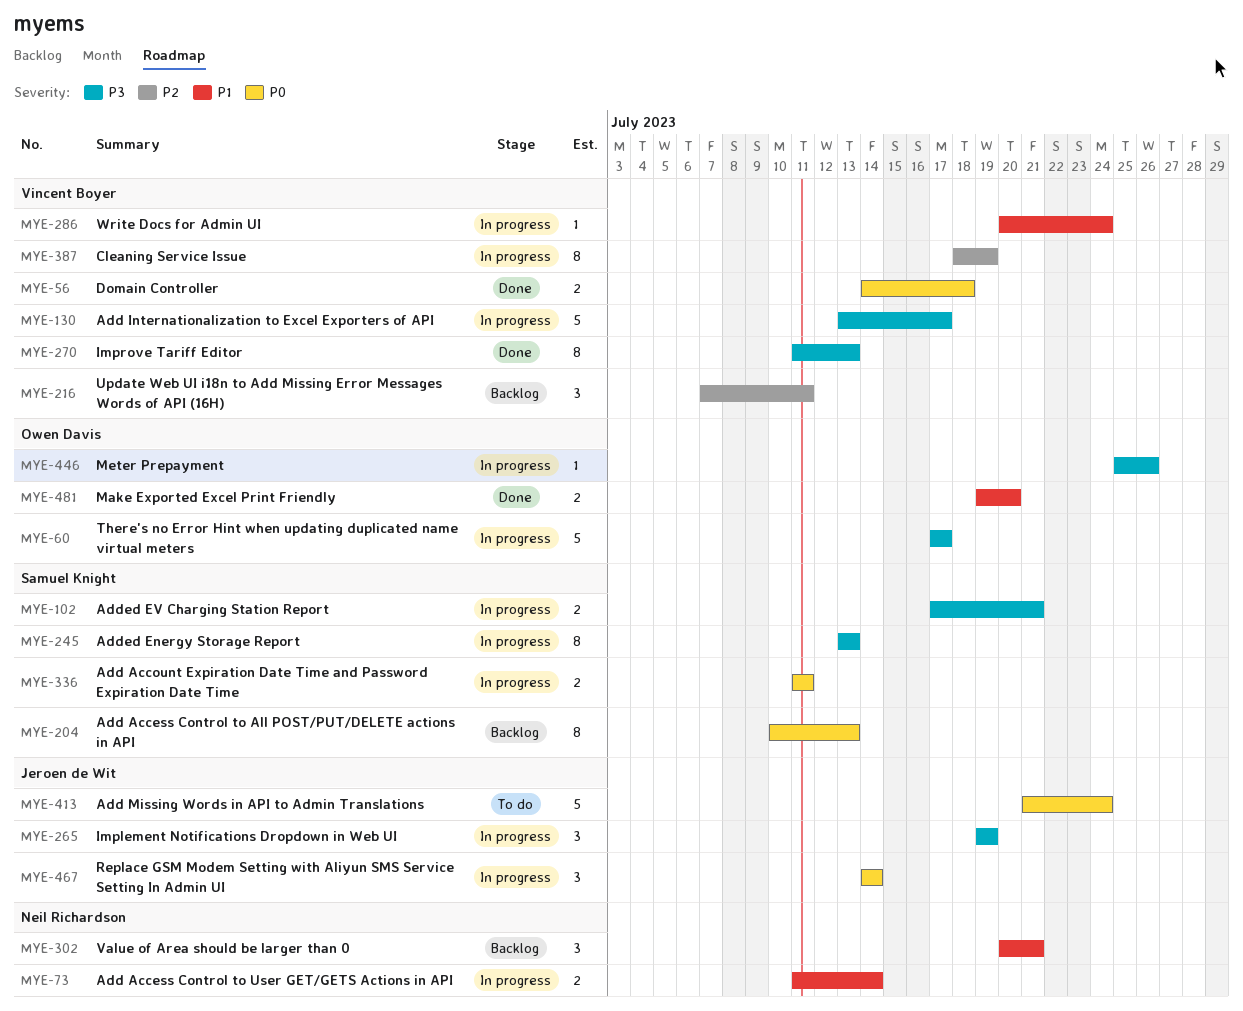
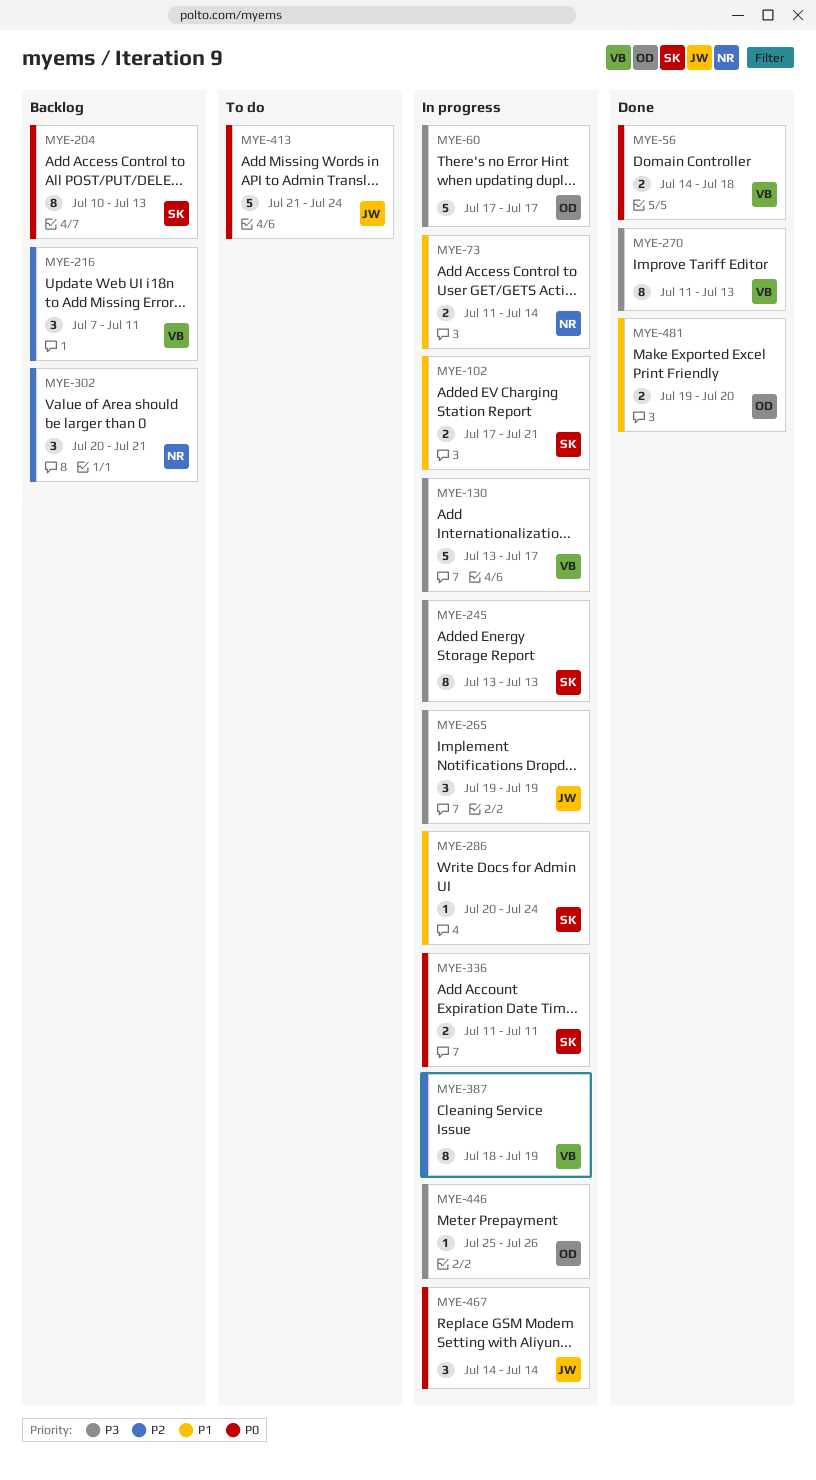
MYE-102, priority: P3 -> P1
MYE-286, owner: Vincent Boyer -> Samuel Knight
MYE-302, priority: P1 -> P2

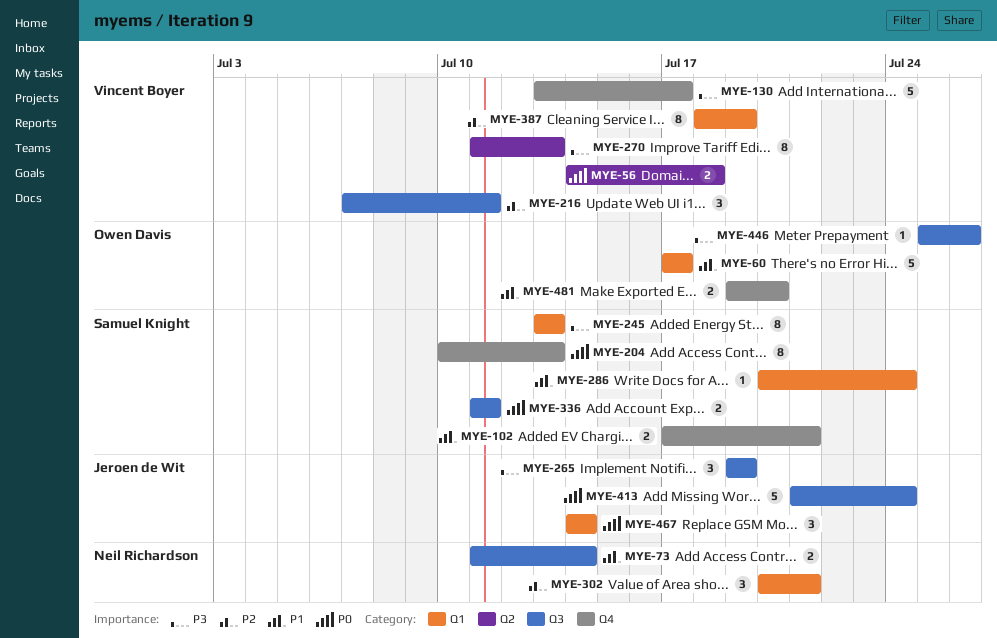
MYE-60, priority: P3 -> P1

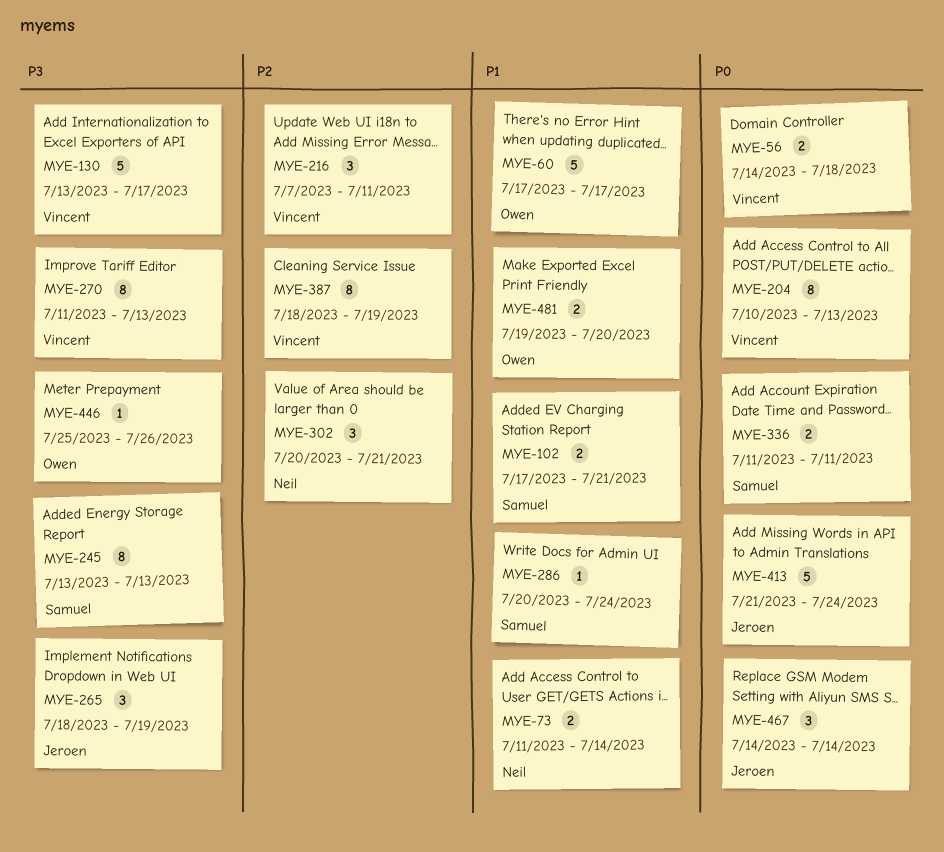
MYE-204, owner: Samuel Knight -> Vincent Boyer
MYE-265, start: Jul 19 -> Jul 18

